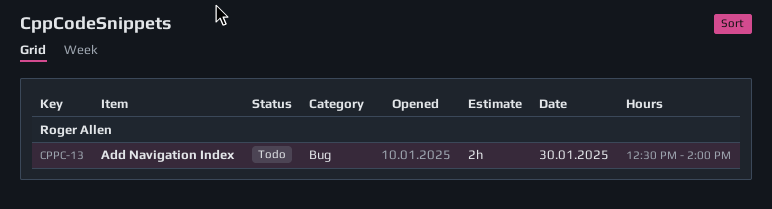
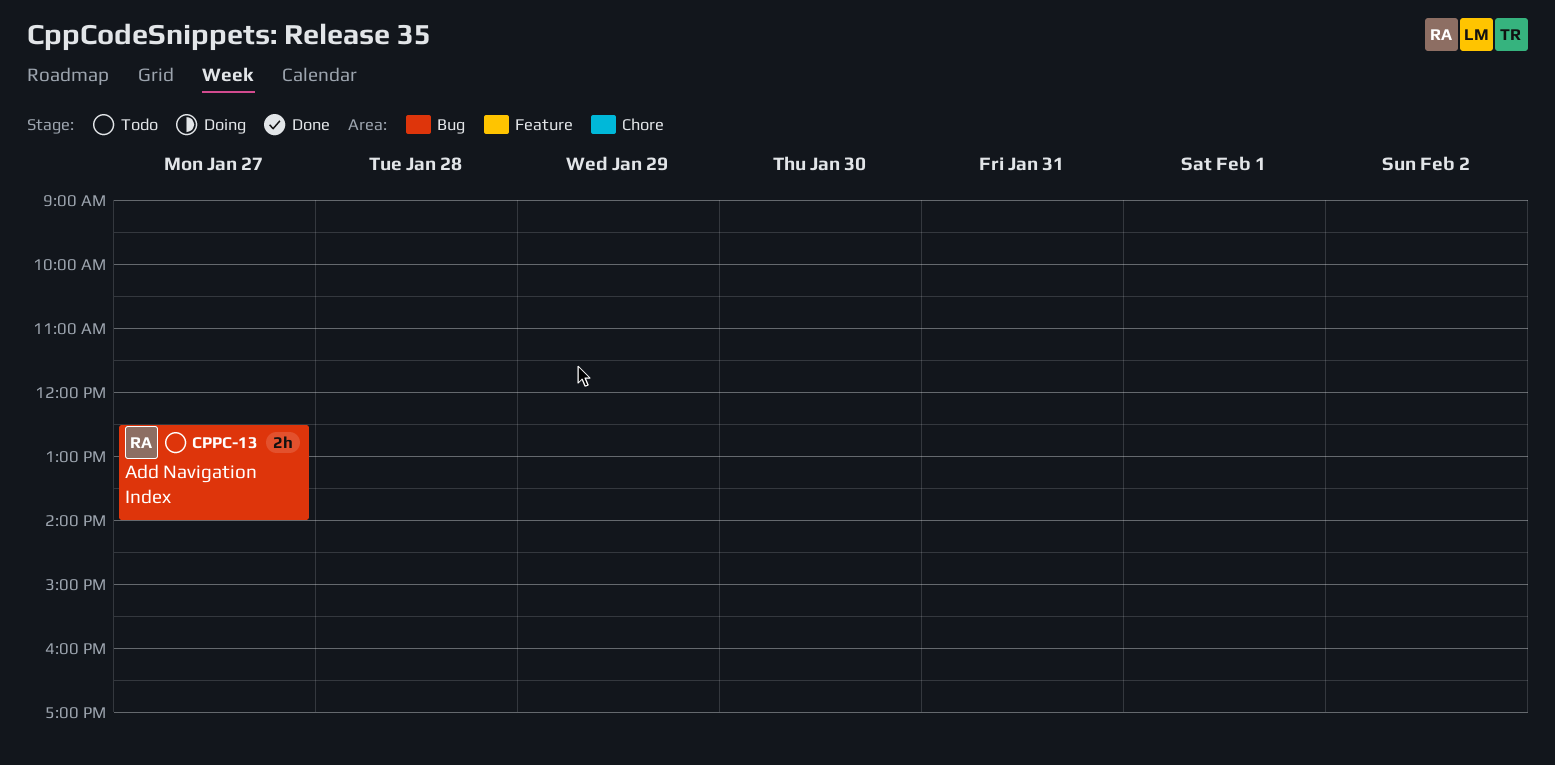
CPPC-13, day: Jan 30 -> Jan 27

